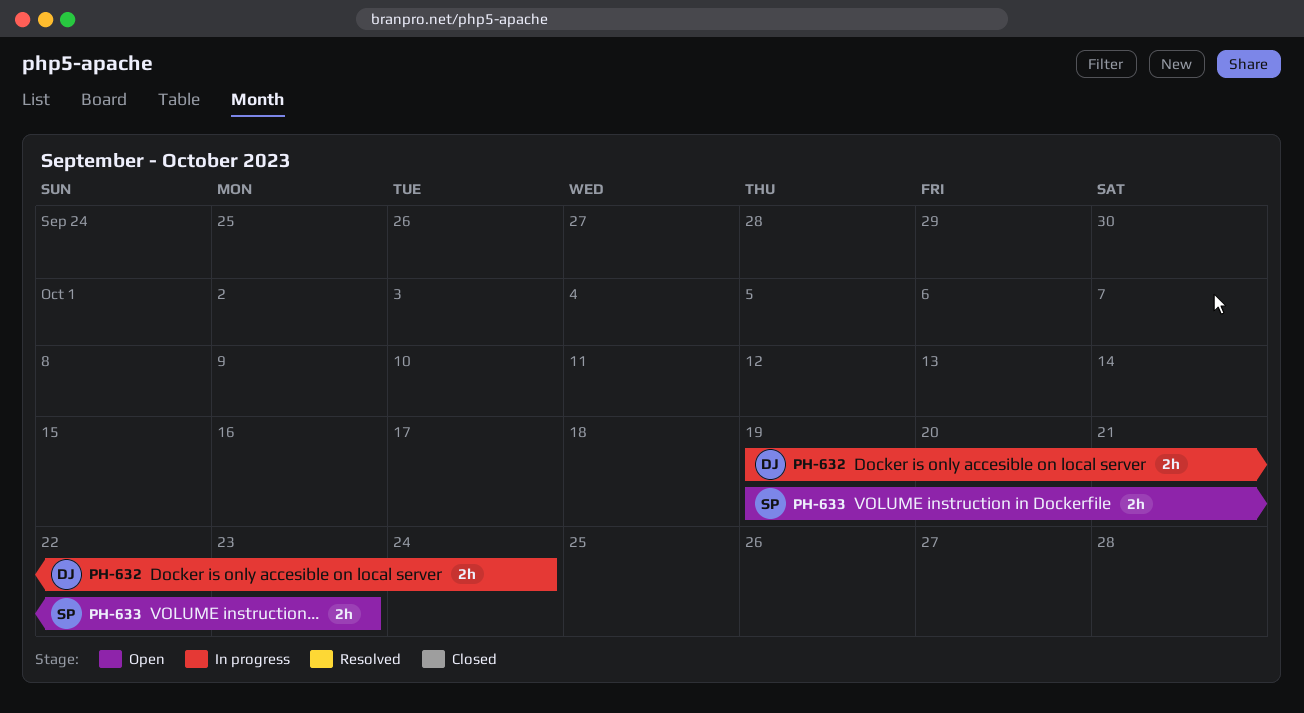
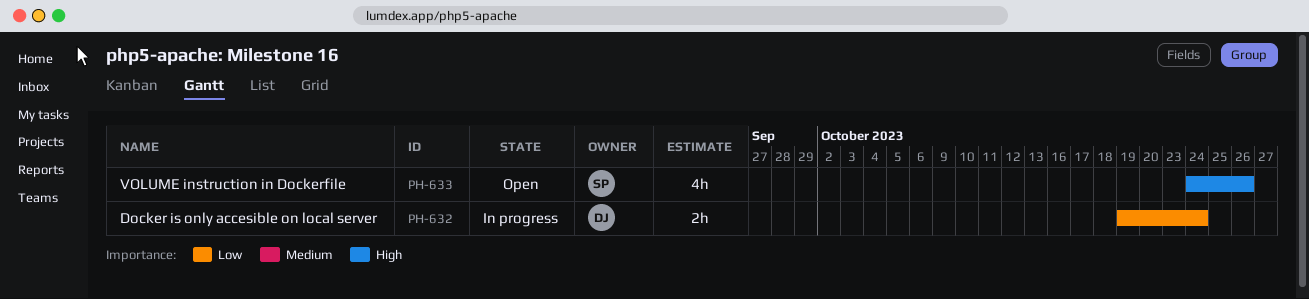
PH-633, estimate: 2h -> 4h
PH-633, start: Oct 19 -> Oct 24
PH-633, due: Oct 23 -> Oct 26

